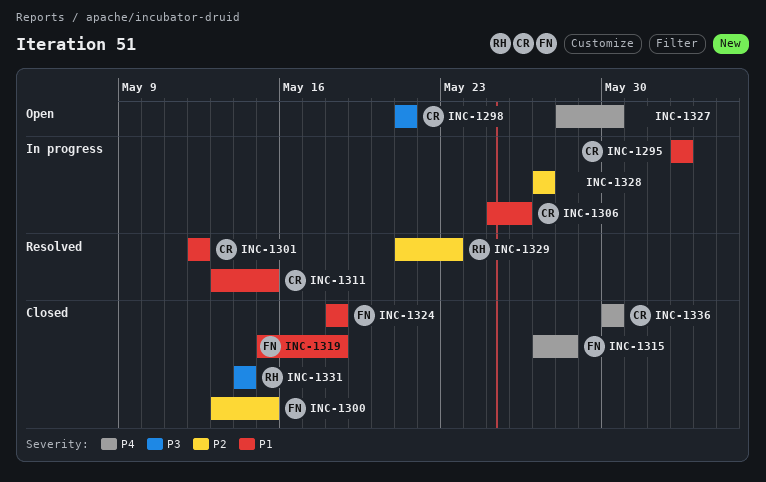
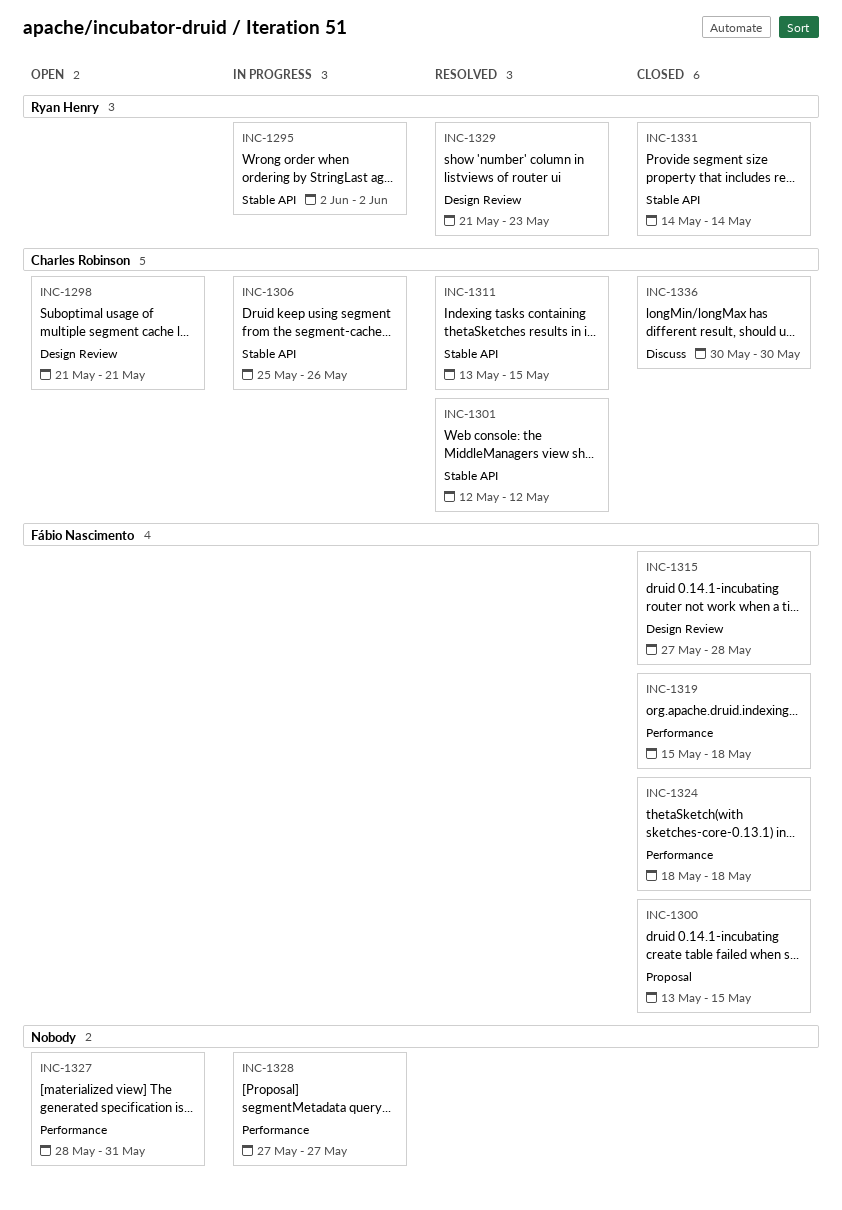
INC-1295, owner: Charles Robinson -> Ryan Henry
INC-1327, due: May 30 -> May 31

